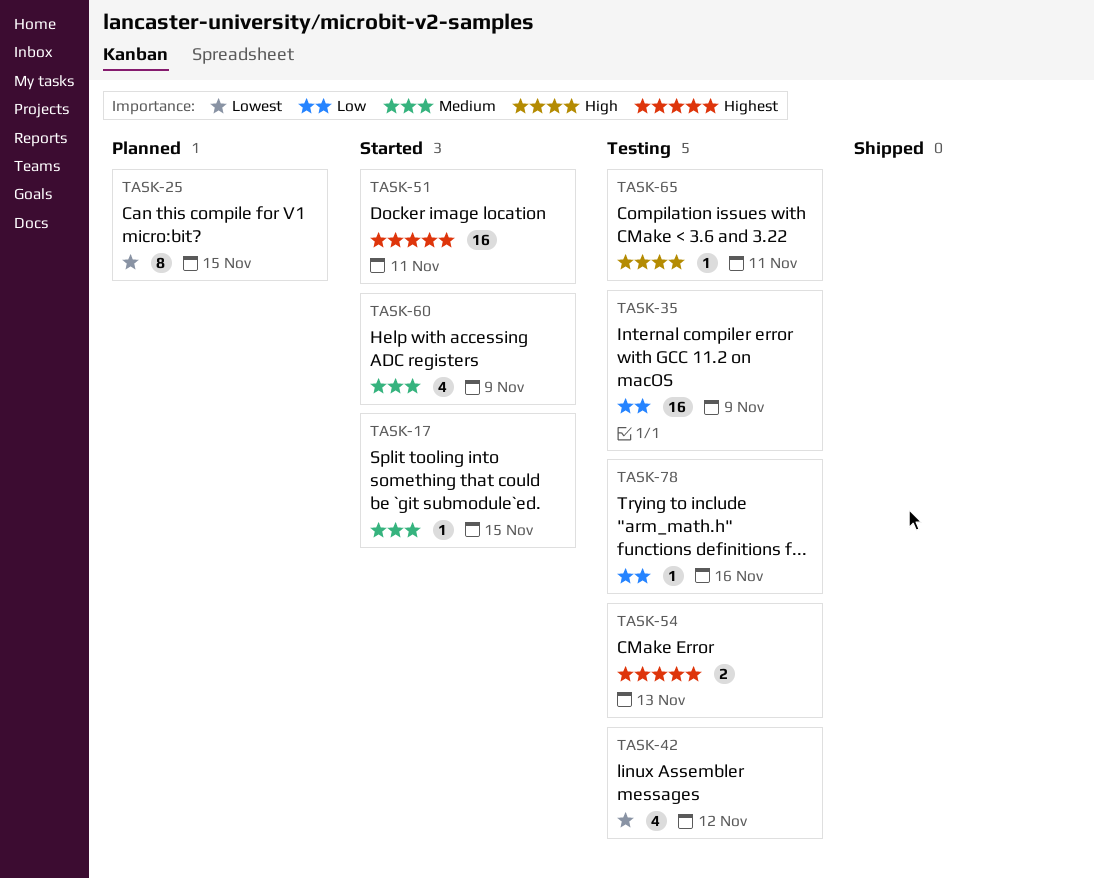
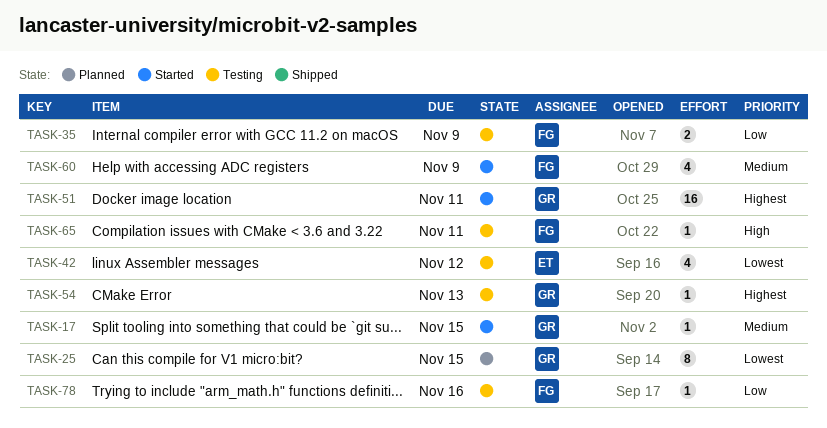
TASK-35, estimate: 16 -> 2
TASK-54, estimate: 2 -> 1

